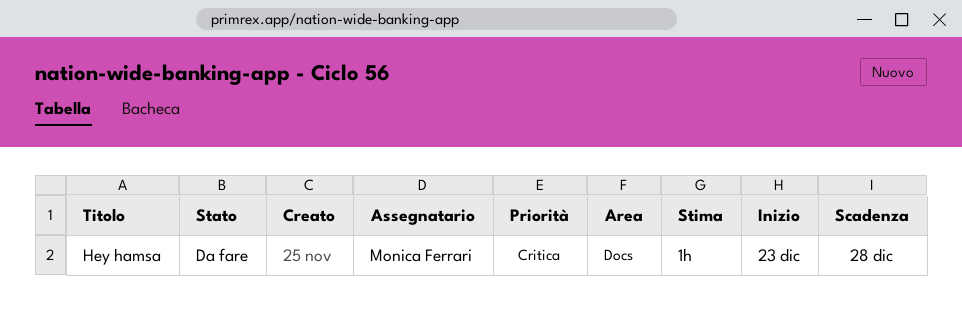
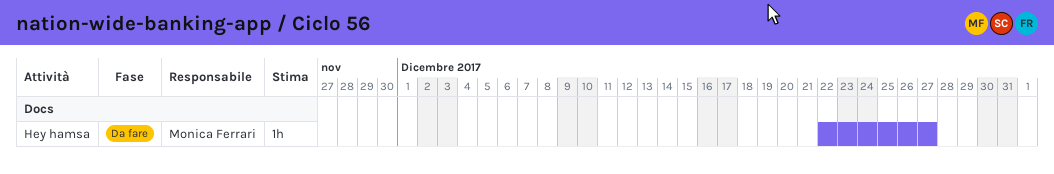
Hey hamsa, start: Dec 23 -> Dec 22
Hey hamsa, due: Dec 28 -> Dec 27

